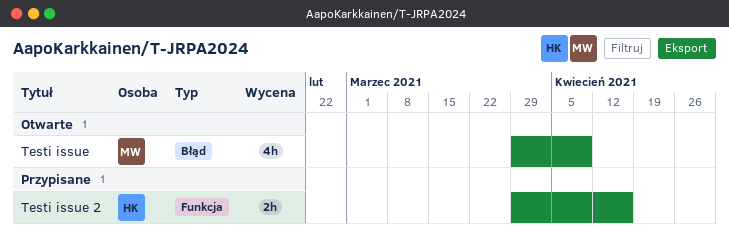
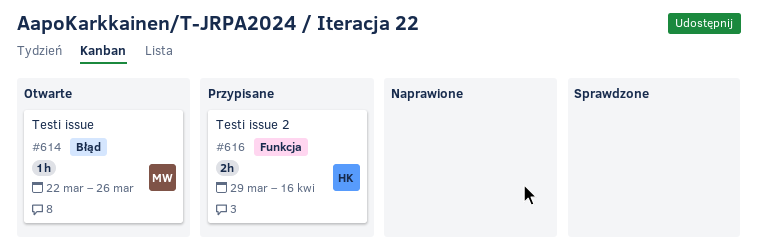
Testi issue, estimate: 4h -> 1h
Testi issue, start: Mar 29 -> Mar 22
Testi issue, due: Apr 9 -> Mar 26

